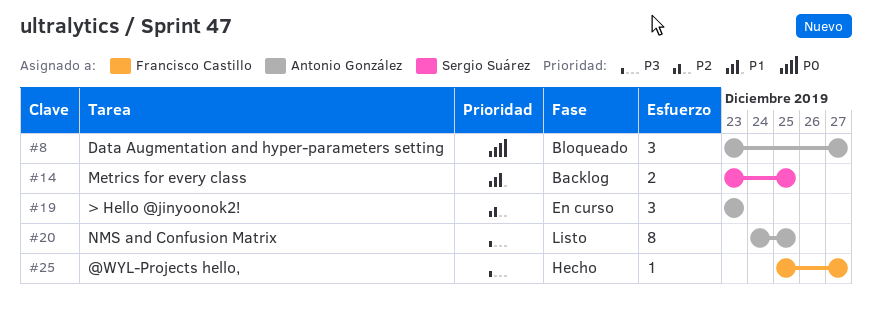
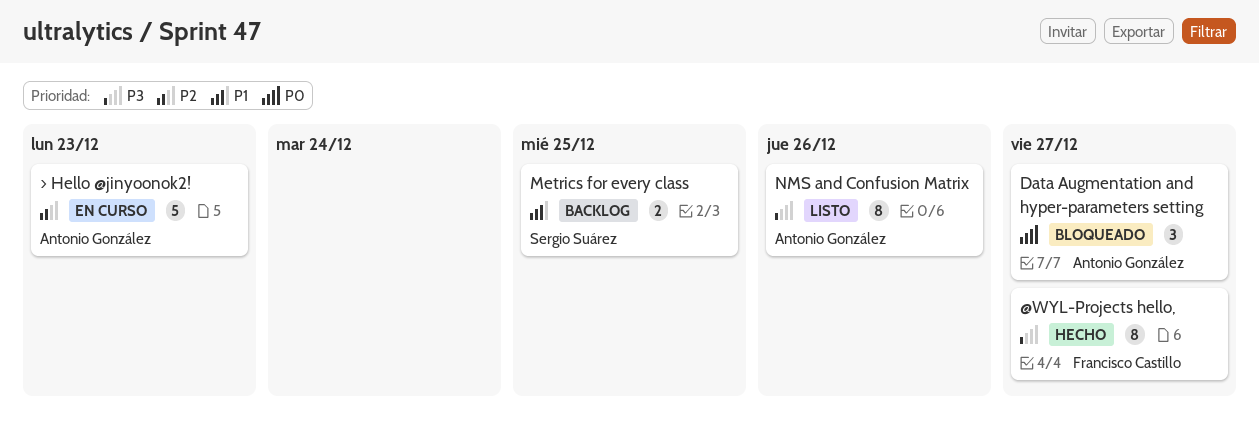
> Hello @jinyoonok2!, estimate: 3 -> 5
@WYL-Projects hello,, estimate: 1 -> 8
NMS and Confusion Matrix, due: Dec 25 -> Dec 26

